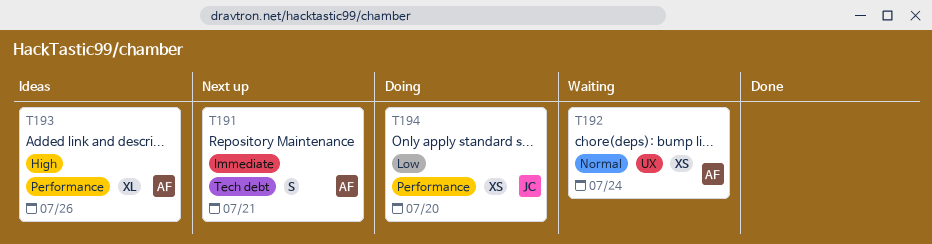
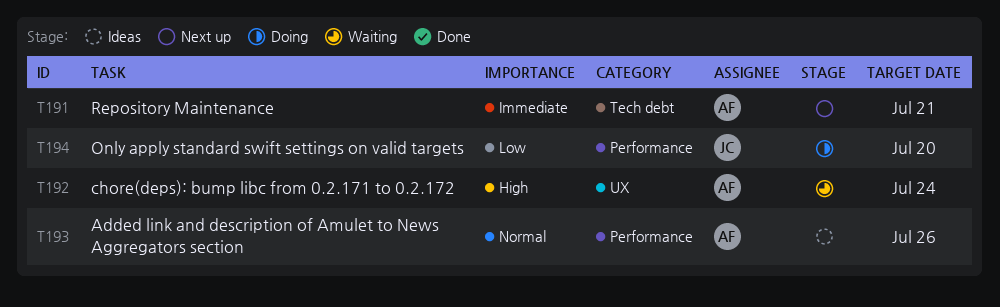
T192, priority: Normal -> High
T193, priority: High -> Normal

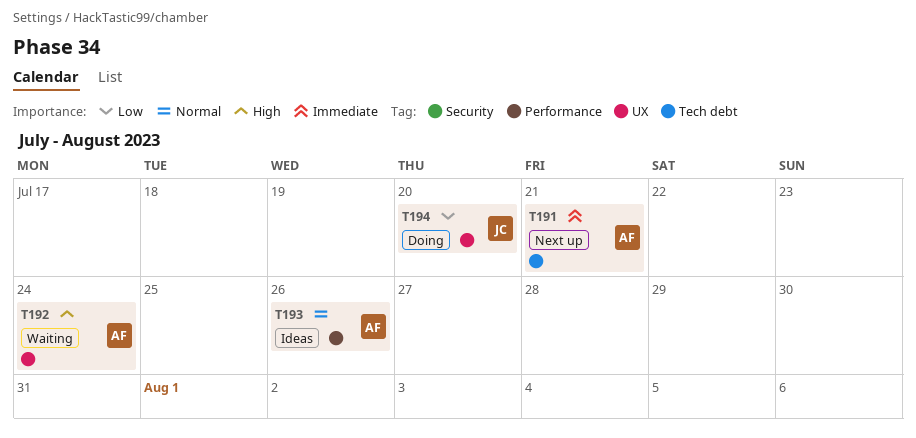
T194, label: Performance -> UX

